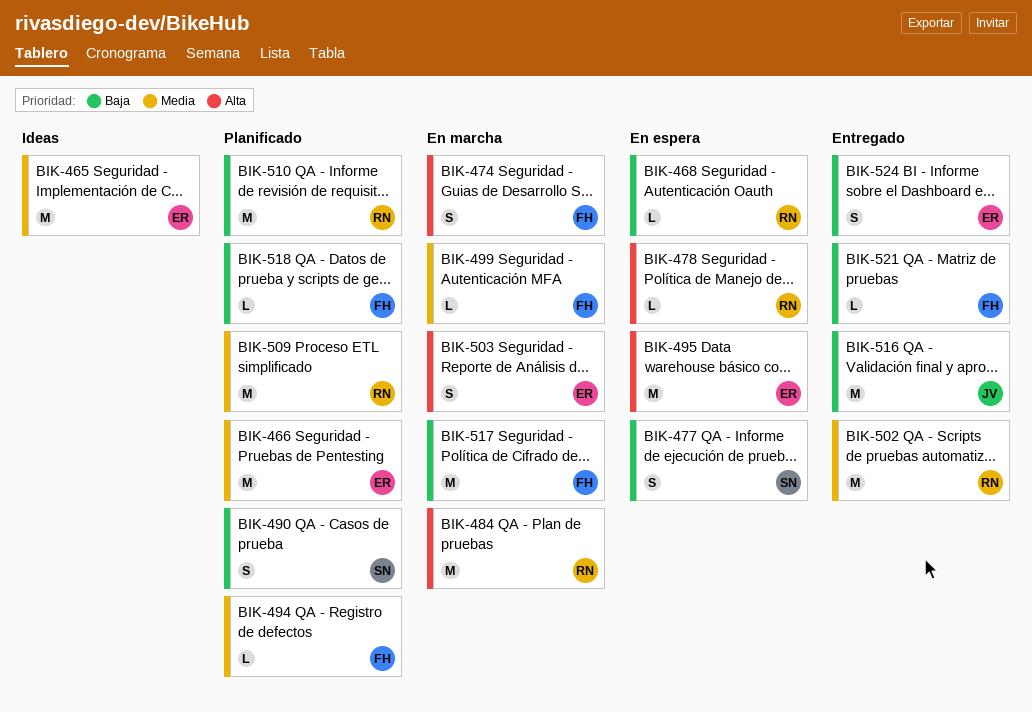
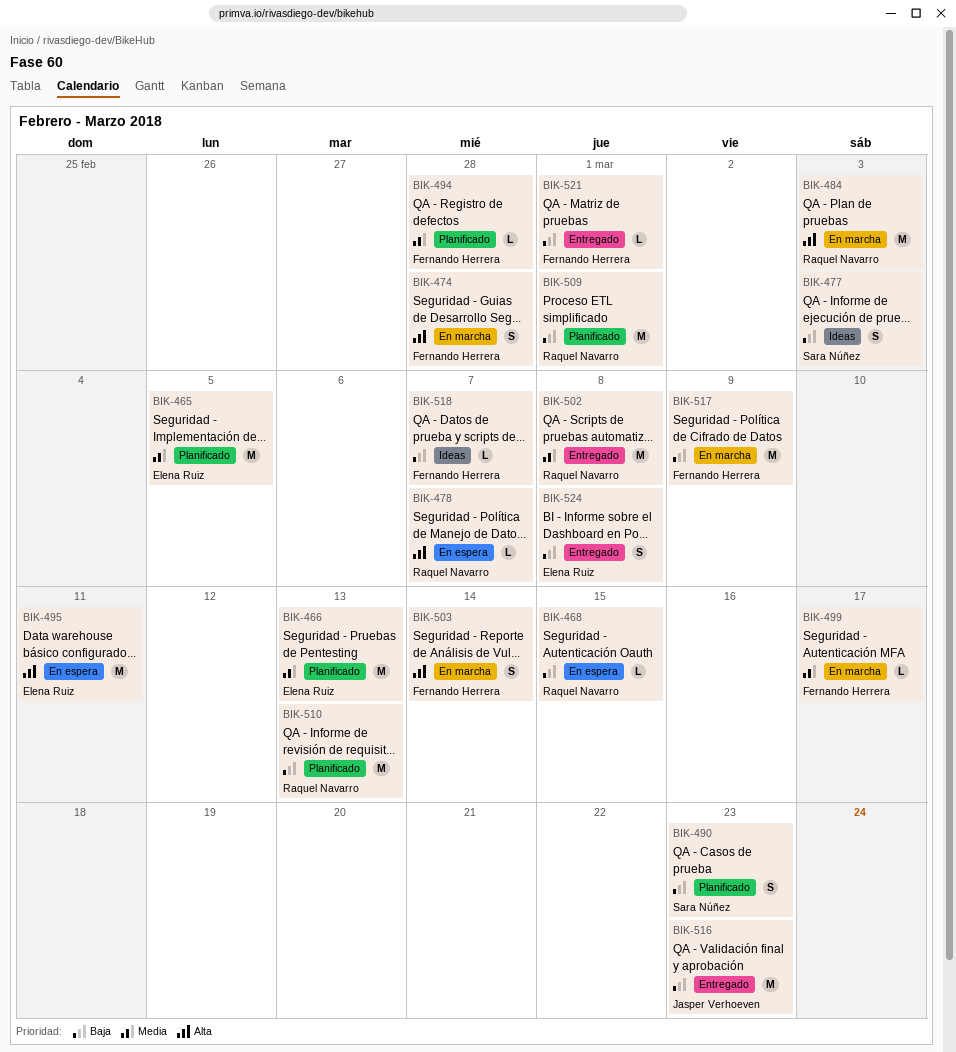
BIK-465, status: Ideas -> Planificado
BIK-477, status: En espera -> Ideas
BIK-503, owner: Elena Ruiz -> Fernando Herrera
BIK-509, priority: Media -> Baja
BIK-518, status: Planificado -> Ideas

